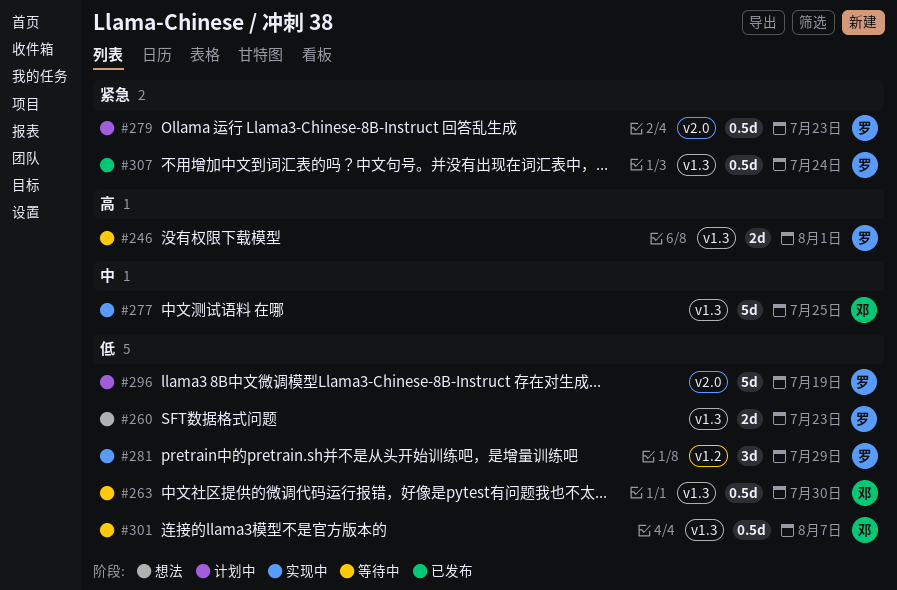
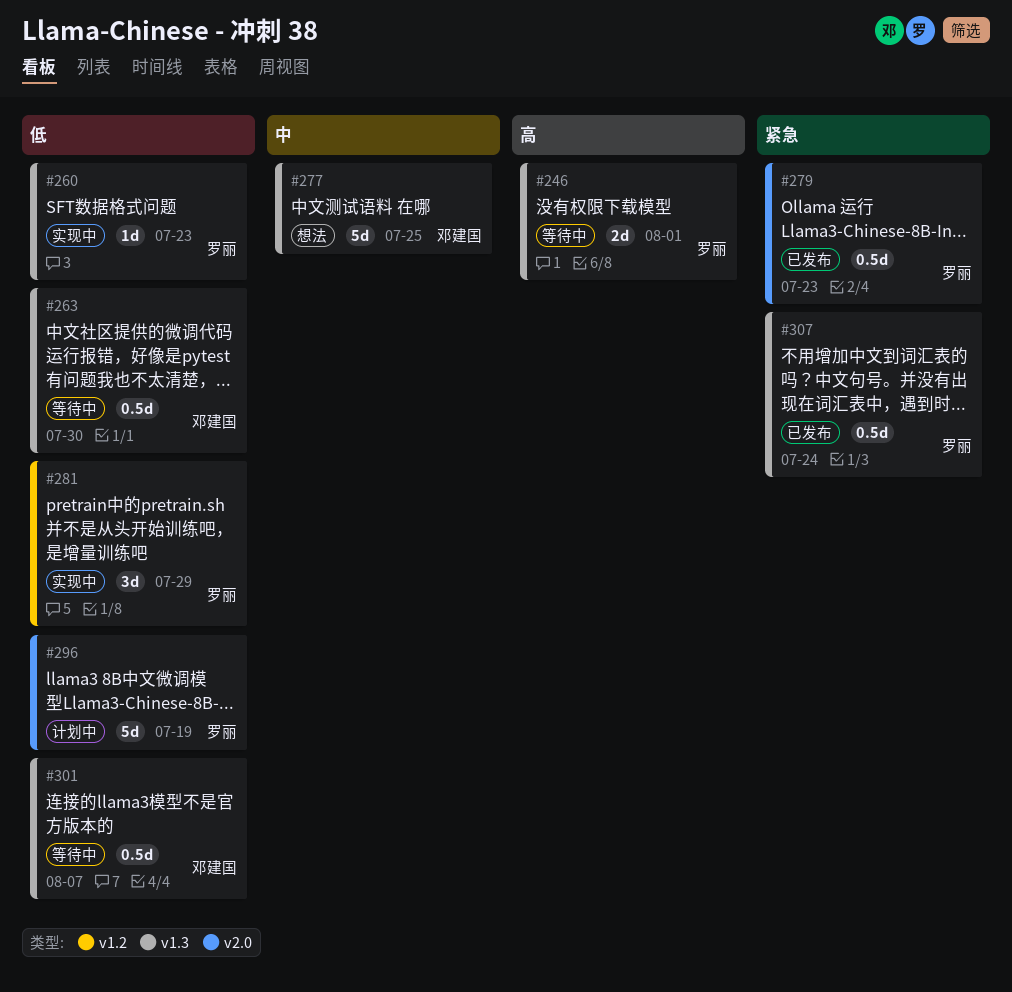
#260, status: 想法 -> 实现中
#260, estimate: 2d -> 1d
#277, status: 实现中 -> 想法
#279, status: 计划中 -> 已发布

